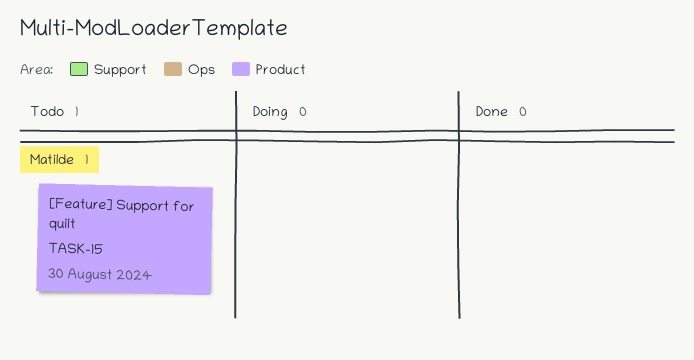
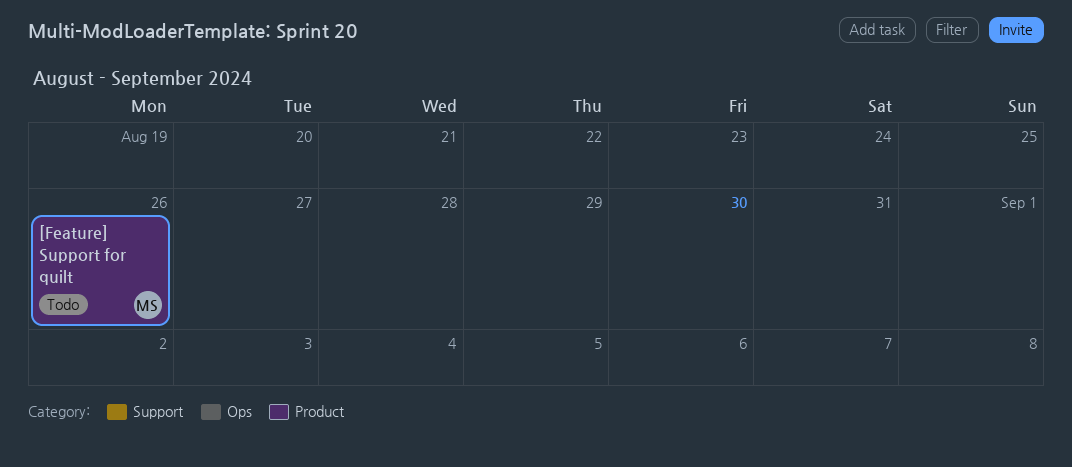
[Feature] Support for quilt, due: Aug 30 -> Aug 26

